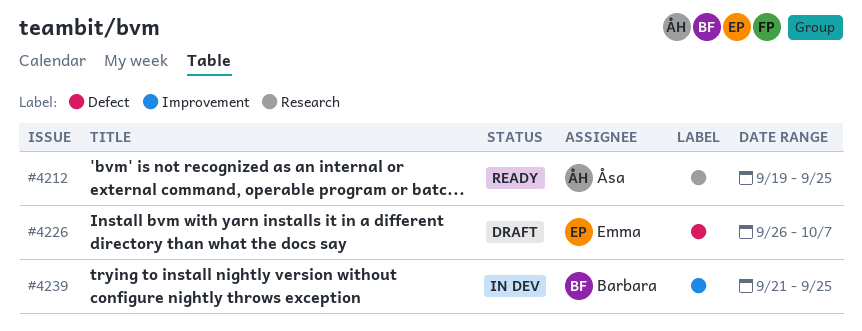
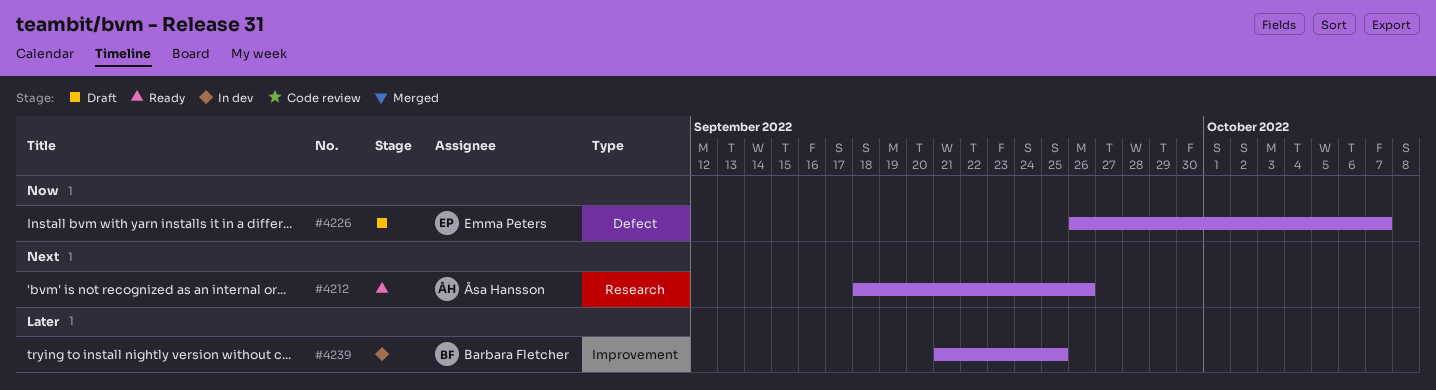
#4212, start: Sep 19 -> Sep 18
#4212, due: Sep 25 -> Sep 26

